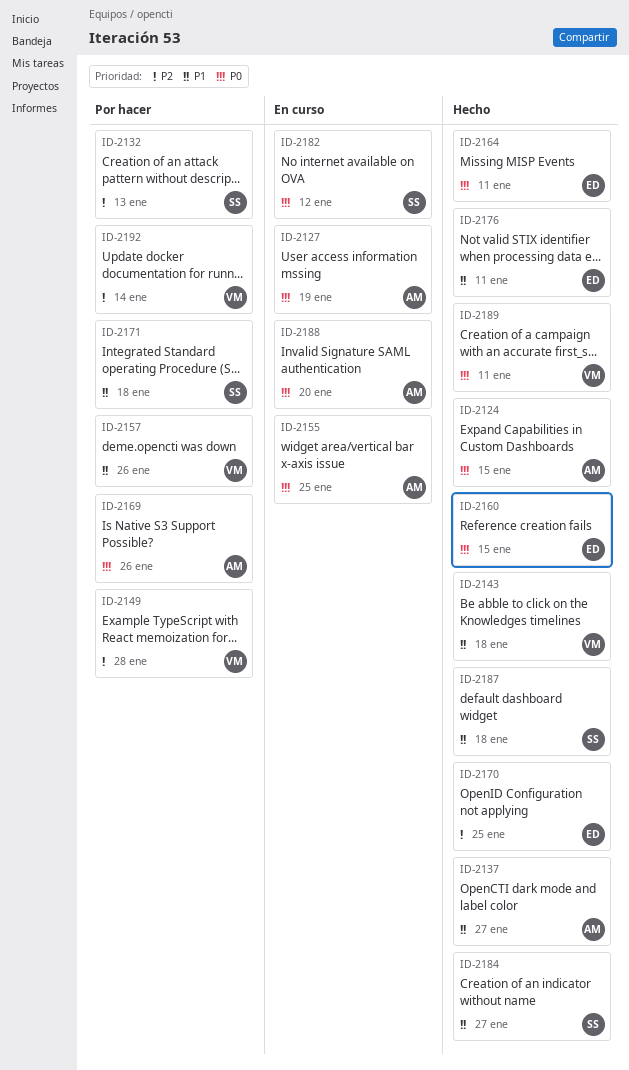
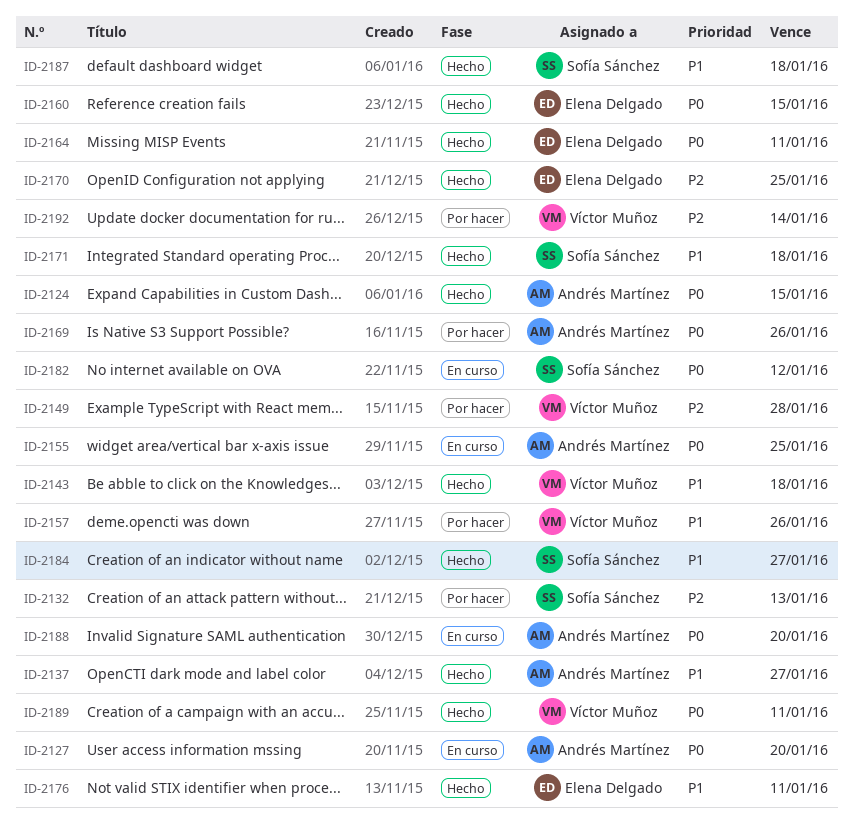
ID-2127, due: Jan 19 -> Jan 20
ID-2171, status: Por hacer -> Hecho

